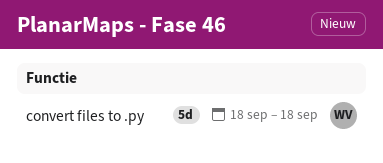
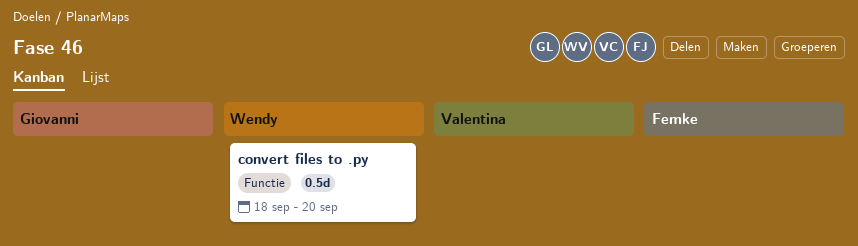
convert files to .py, estimate: 5d -> 0.5d
convert files to .py, due: Sep 18 -> Sep 20

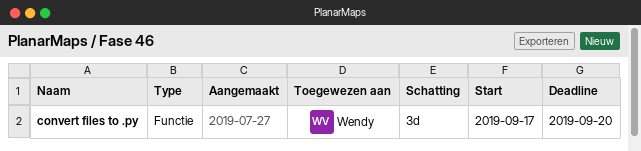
convert files to .py, estimate: 0.5d -> 3d
convert files to .py, start: Sep 18 -> Sep 17

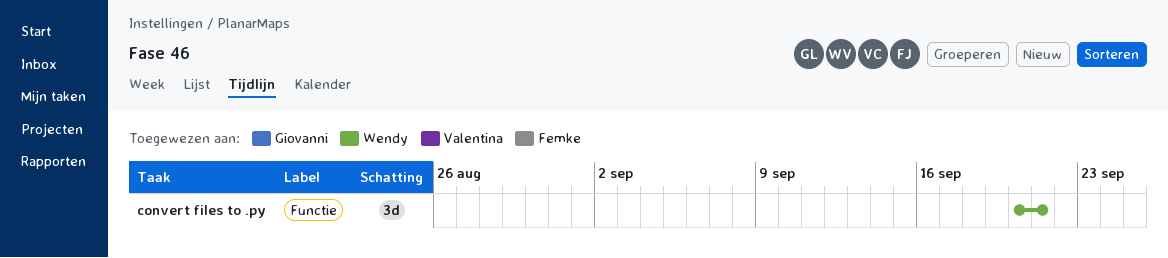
convert files to .py, start: Sep 17 -> Sep 20
convert files to .py, due: Sep 20 -> Sep 21

